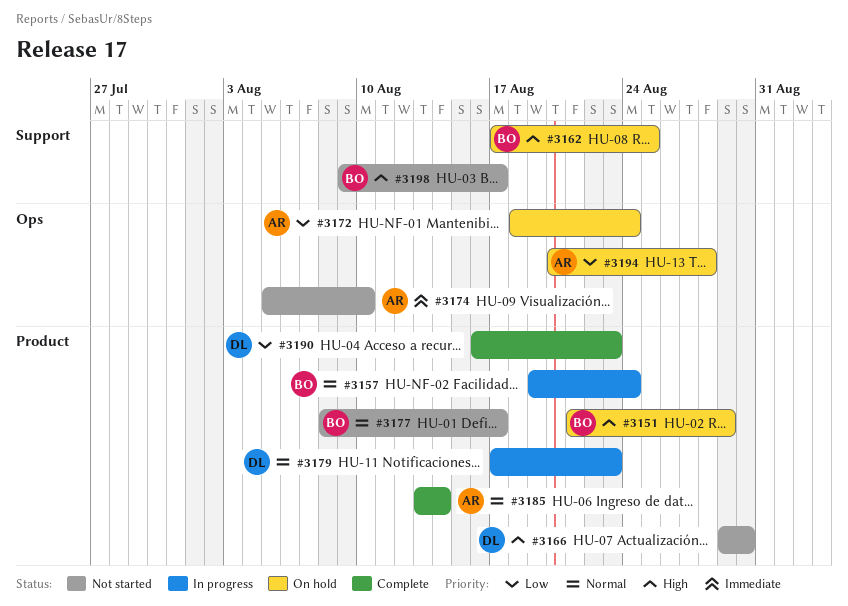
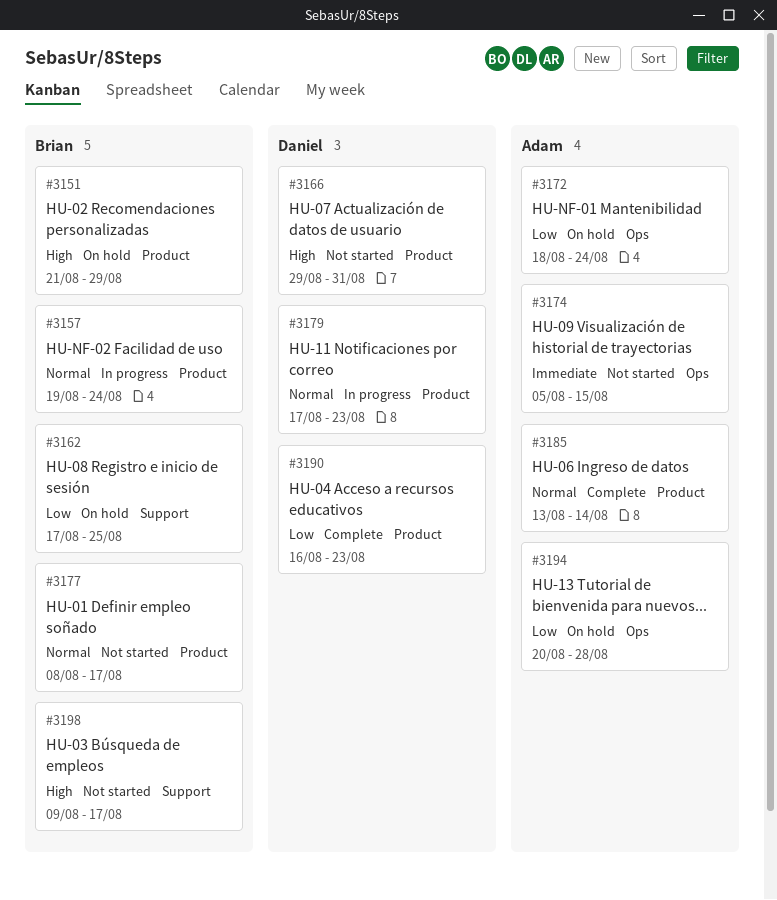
#3162, priority: High -> Low
#3166, due: Aug 30 -> Aug 31
#3174, due: Aug 10 -> Aug 15

